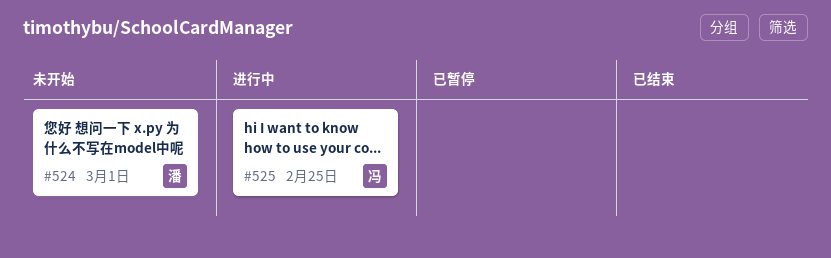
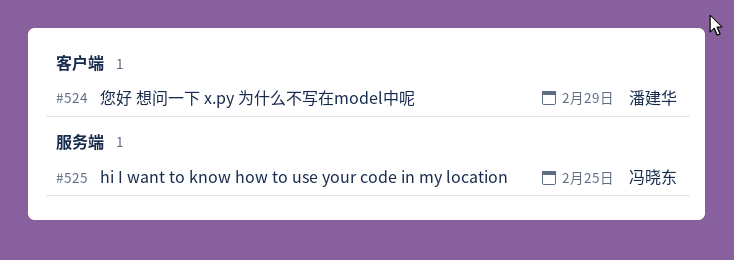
#524, due: Mar 1 -> Feb 29

